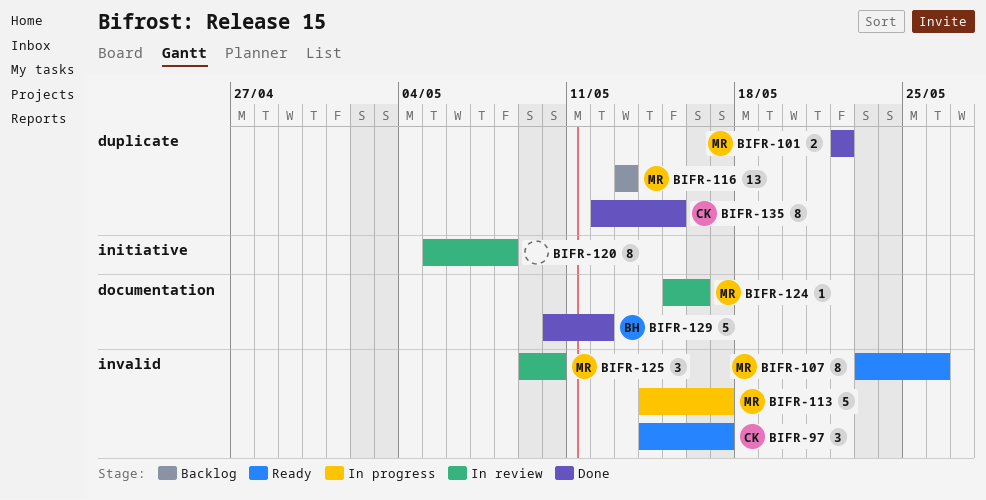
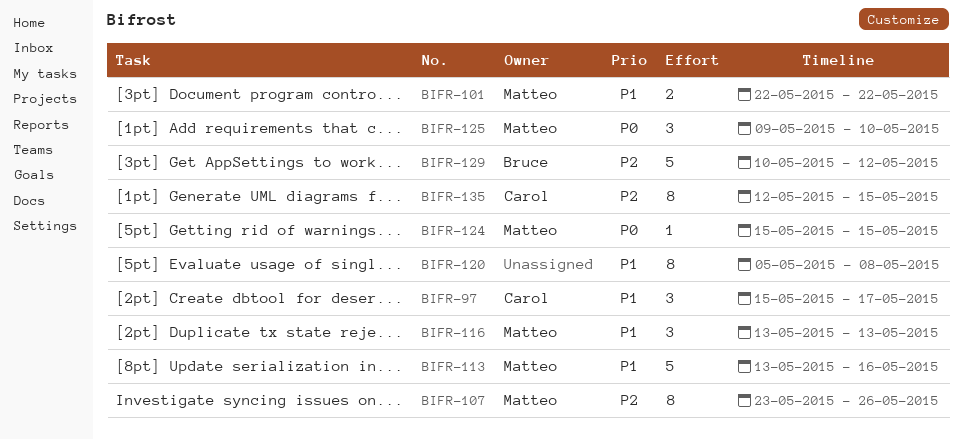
BIFR-97, start: May 14 -> May 15
BIFR-113, start: May 14 -> May 13
BIFR-113, due: May 17 -> May 16
BIFR-116, estimate: 13 -> 3
BIFR-124, due: May 16 -> May 15

